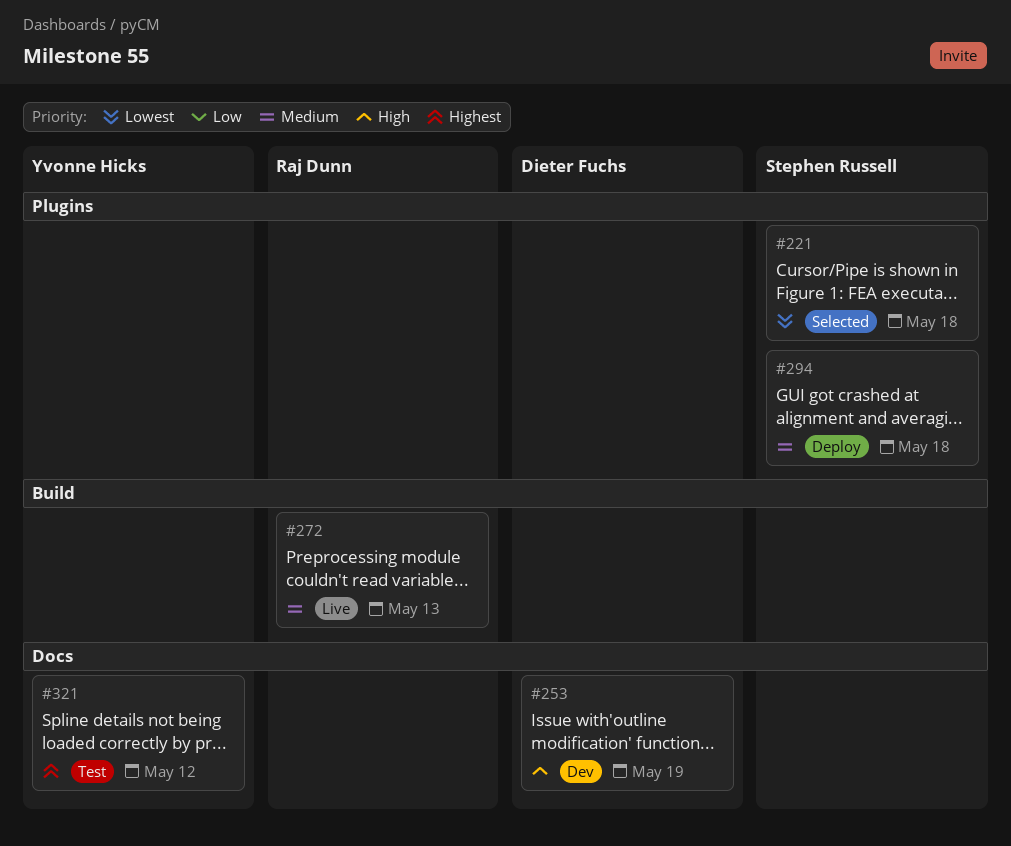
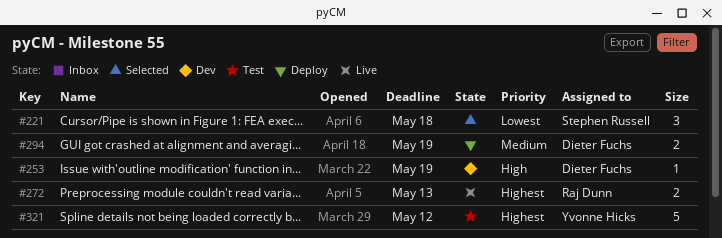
#272, priority: Medium -> Highest
#294, owner: Stephen Russell -> Dieter Fuchs
#294, due: May 18 -> May 19

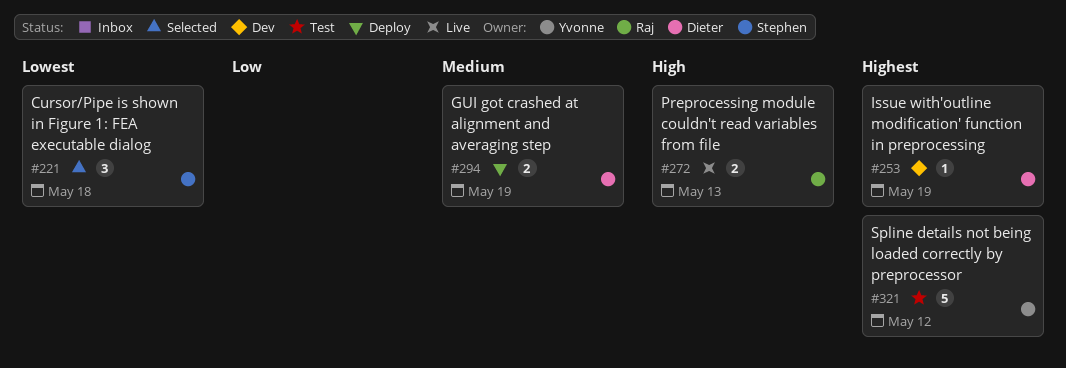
#253, priority: High -> Highest
#272, priority: Highest -> High

